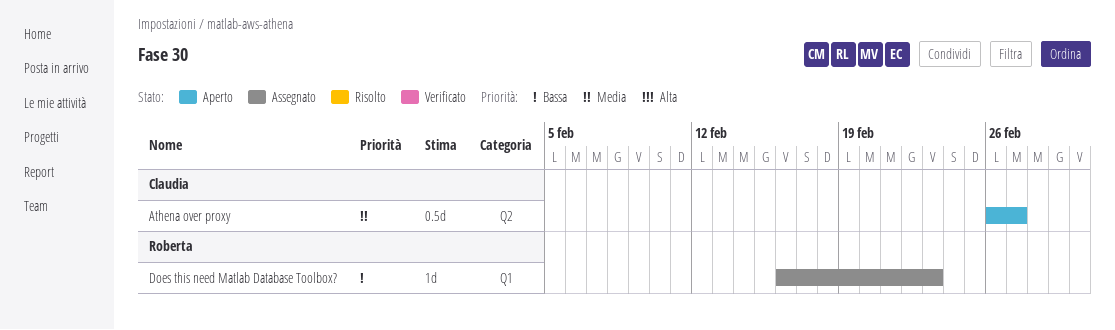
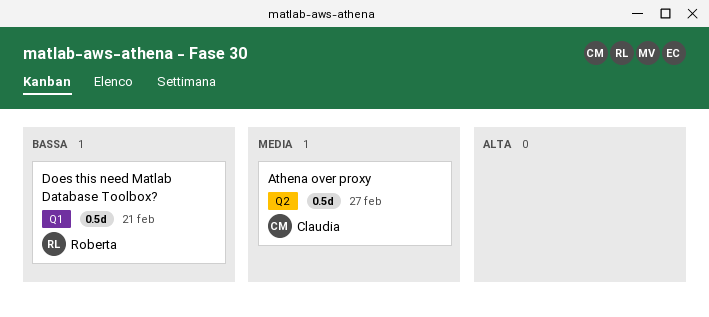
Does this need Matlab Database Toolbox?, estimate: 1d -> 0.5d
Does this need Matlab Database Toolbox?, due: Feb 23 -> Feb 21

